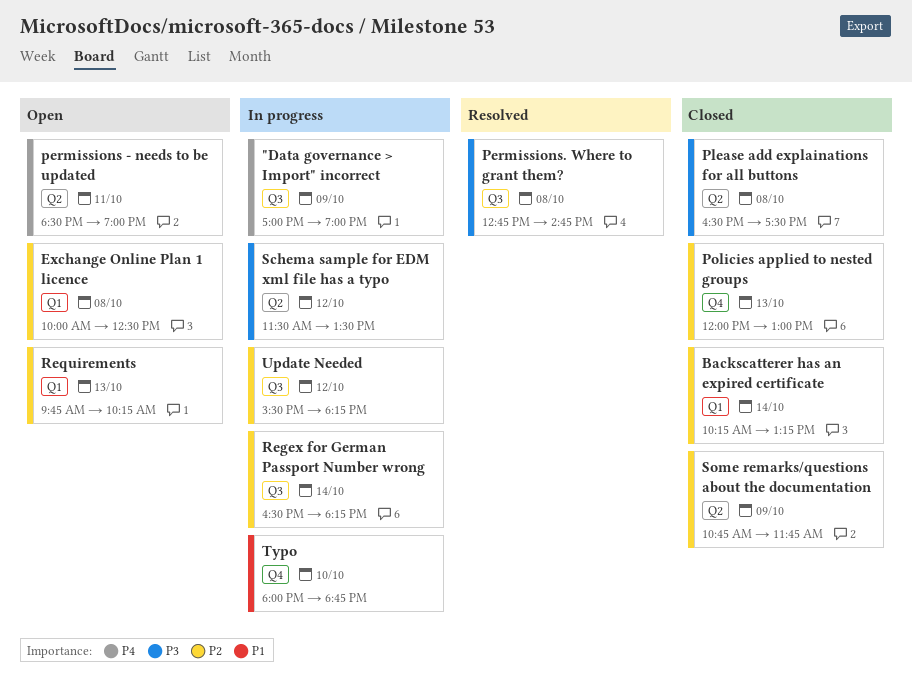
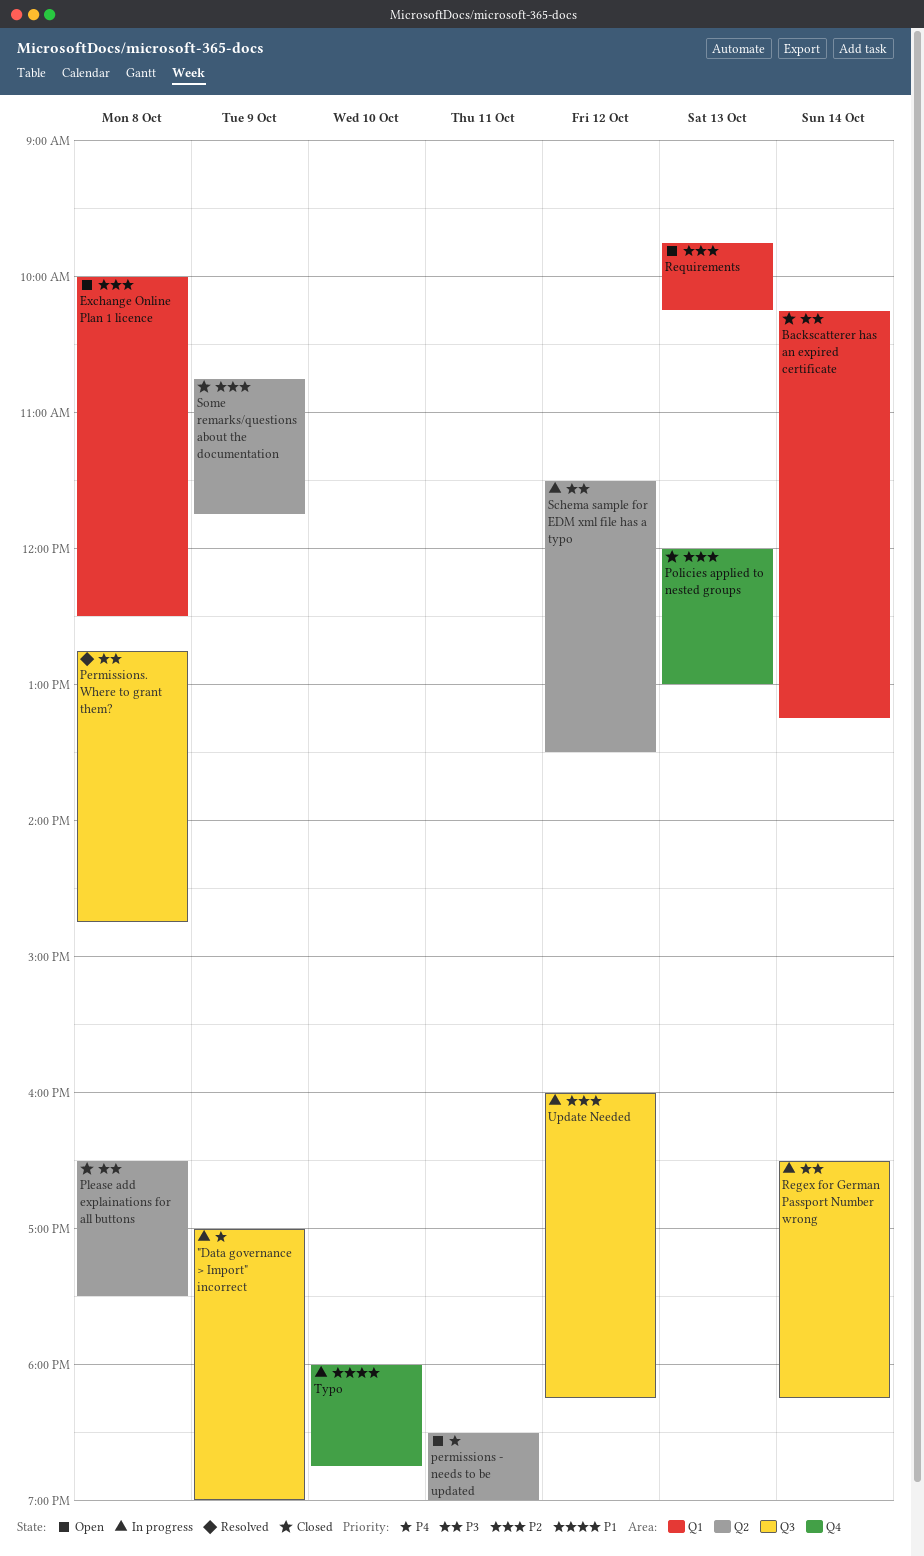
Backscatterer has an expired certificate, priority: P2 -> P3
Regex for German Passport Number wrong, priority: P2 -> P3
Update Needed, begins: 15:30 -> 16:00

